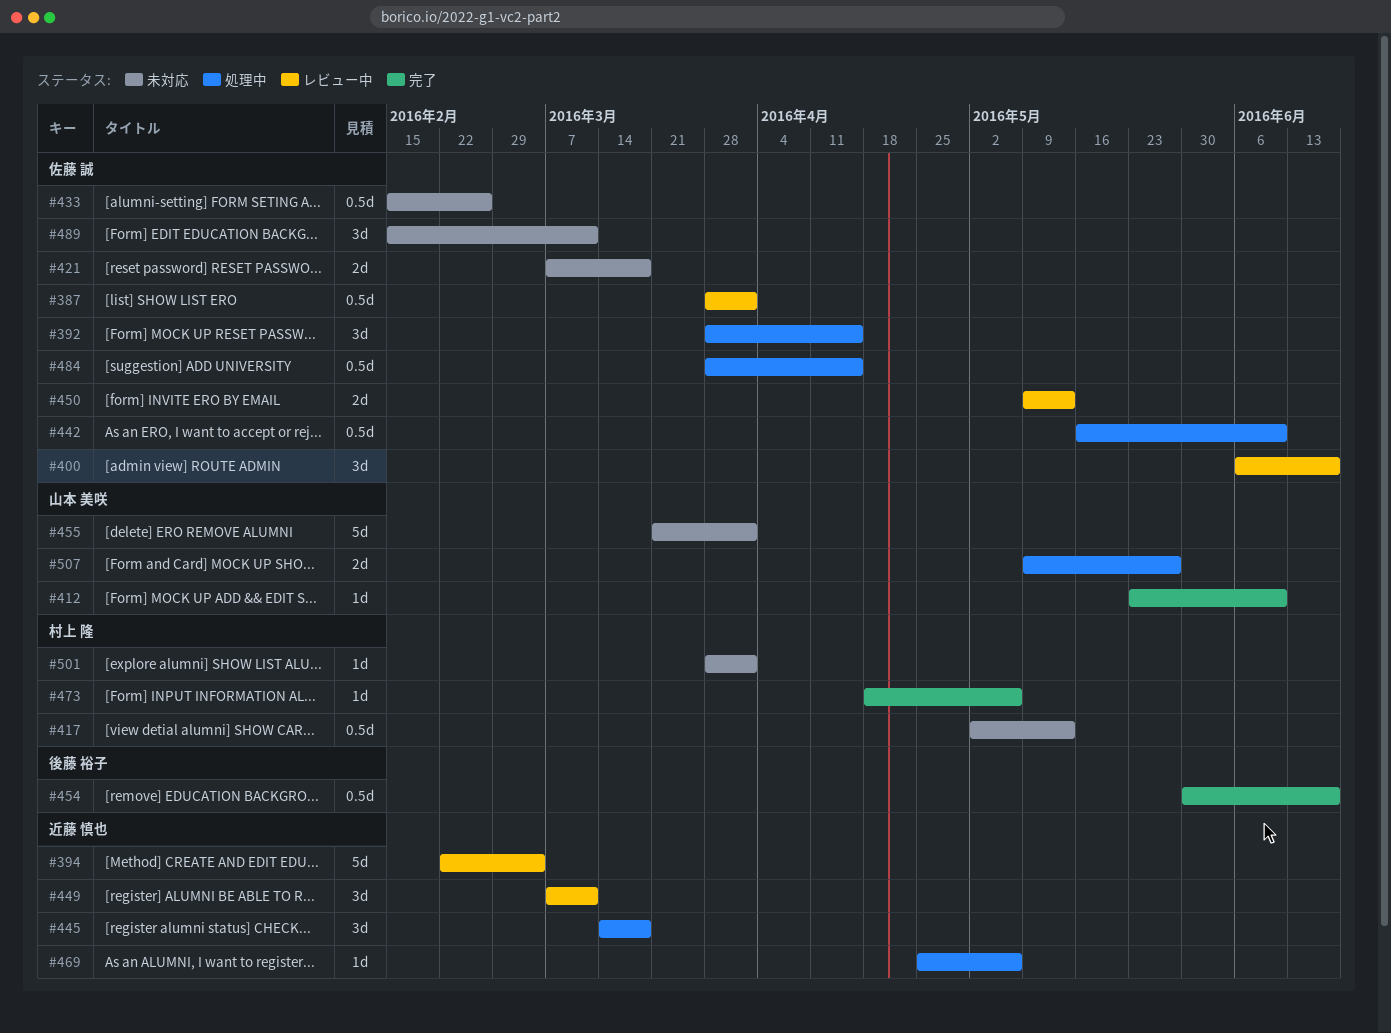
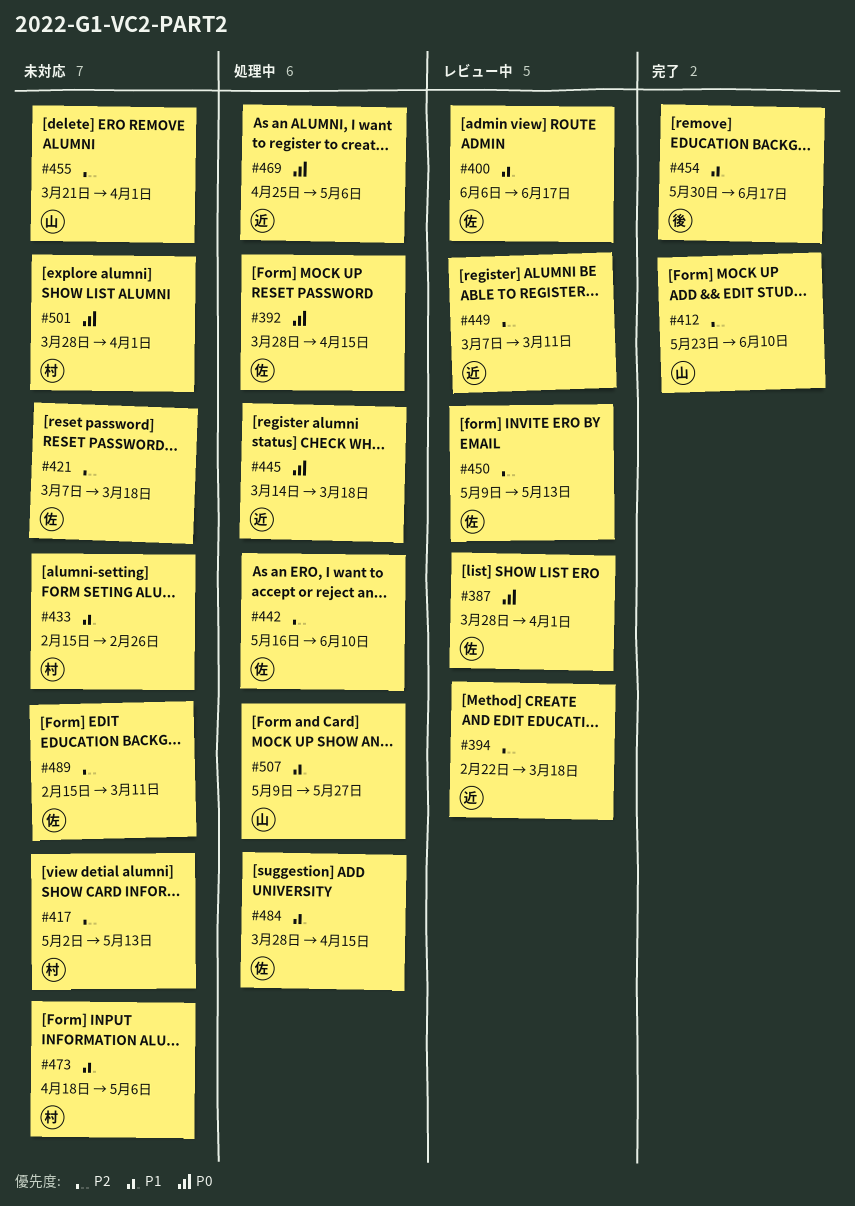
#394, due: Mar 4 -> Mar 18
#433, owner: 佐藤 誠 -> 村上 隆
#473, status: 完了 -> 未対応

